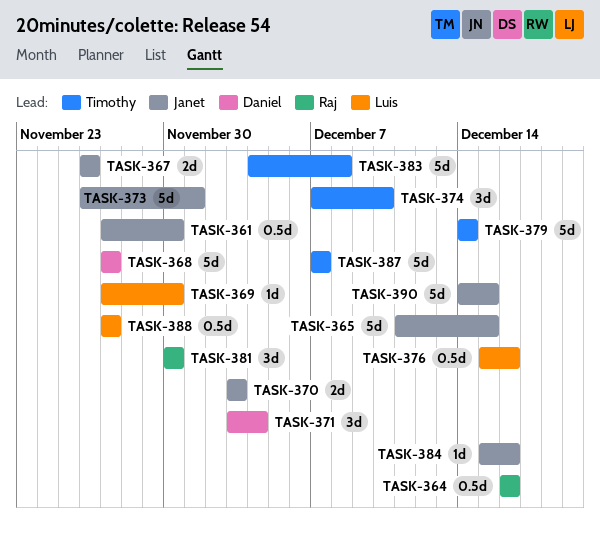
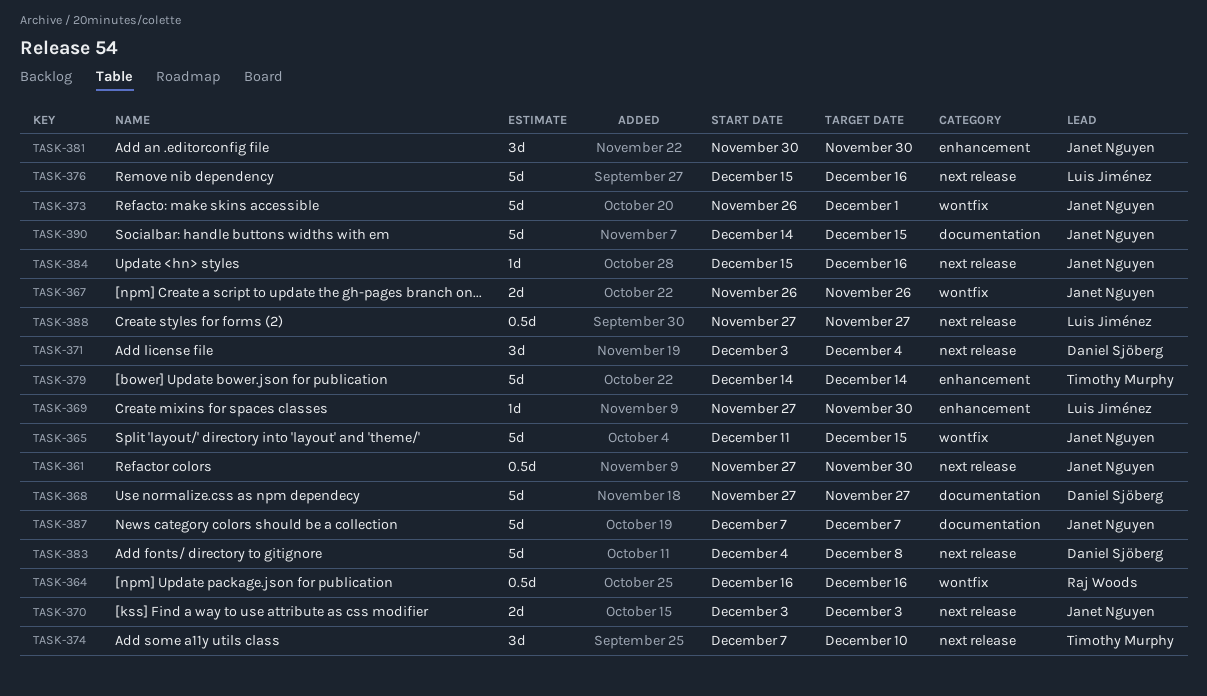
TASK-376, estimate: 0.5d -> 5d
TASK-381, owner: Raj Woods -> Janet Nguyen
TASK-383, owner: Timothy Murphy -> Daniel Sjöberg
TASK-387, owner: Timothy Murphy -> Janet Nguyen

